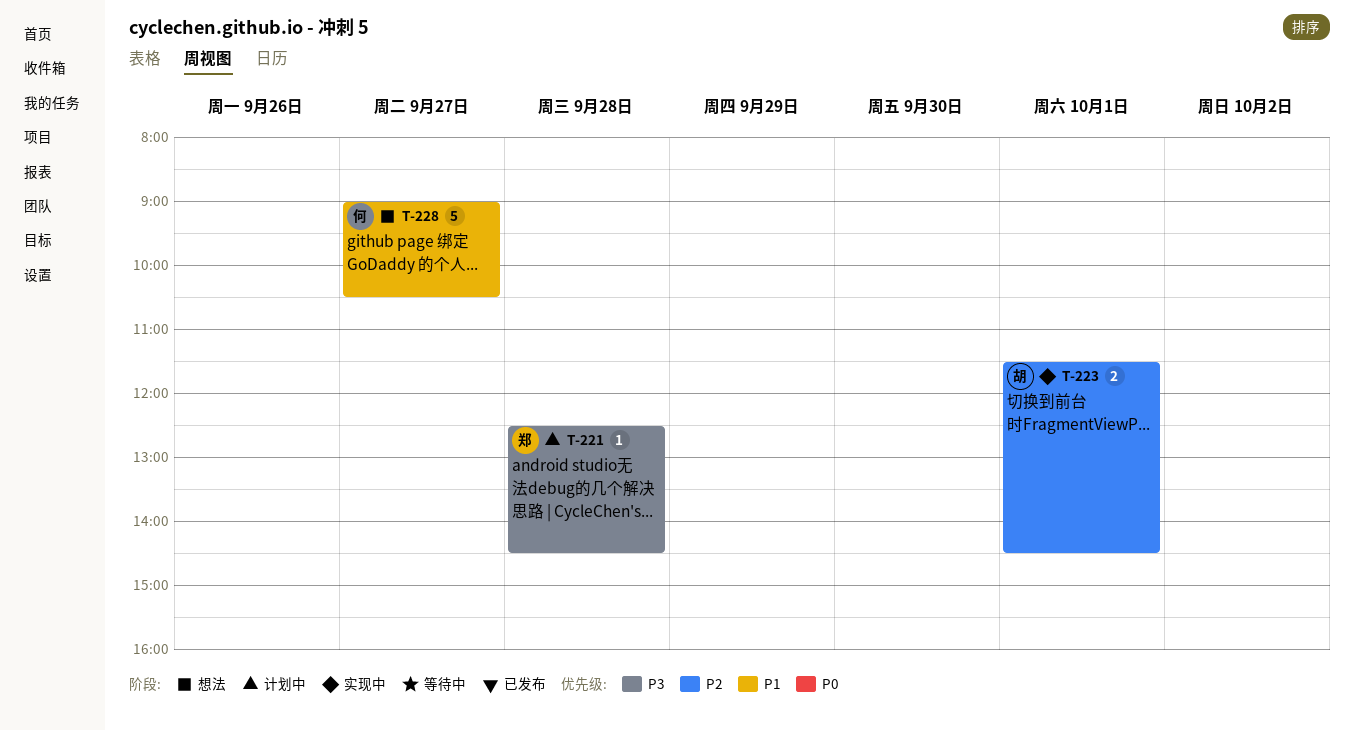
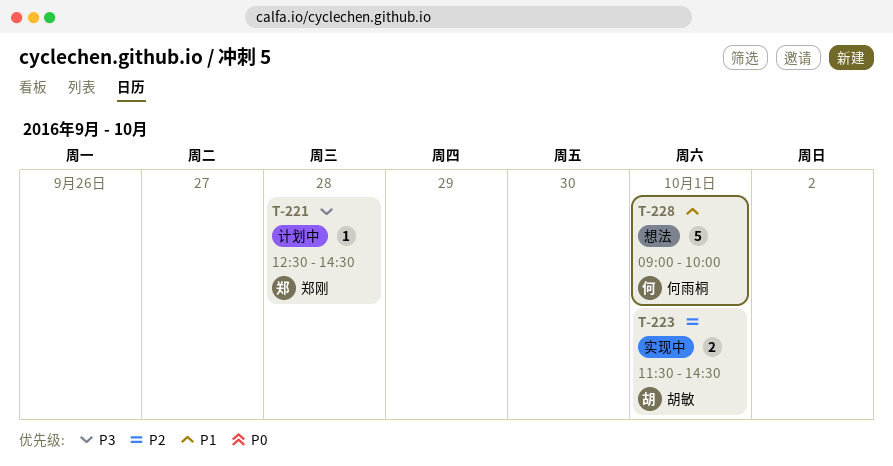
T-228, day: Sep 27 -> Oct 1
T-228, ends: 10:30 -> 10:00

